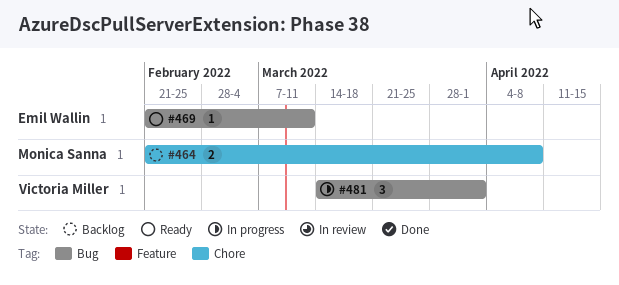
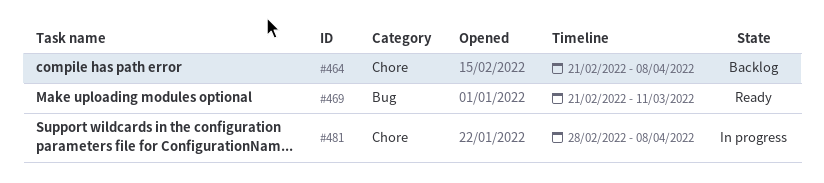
#481, label: Bug -> Chore
#481, start: Mar 14 -> Feb 28
#481, due: Apr 1 -> Apr 8

